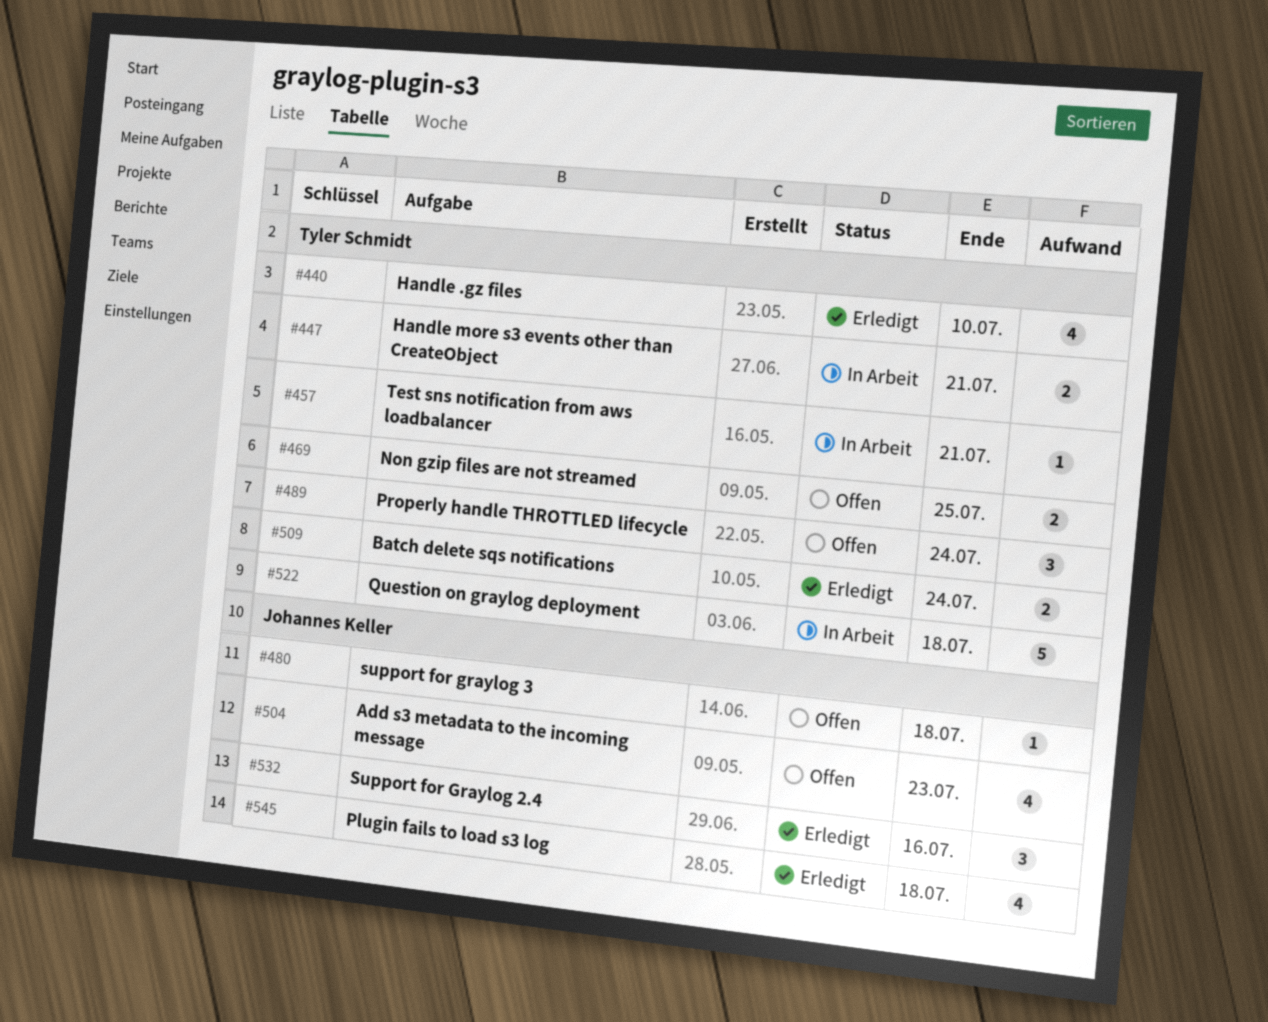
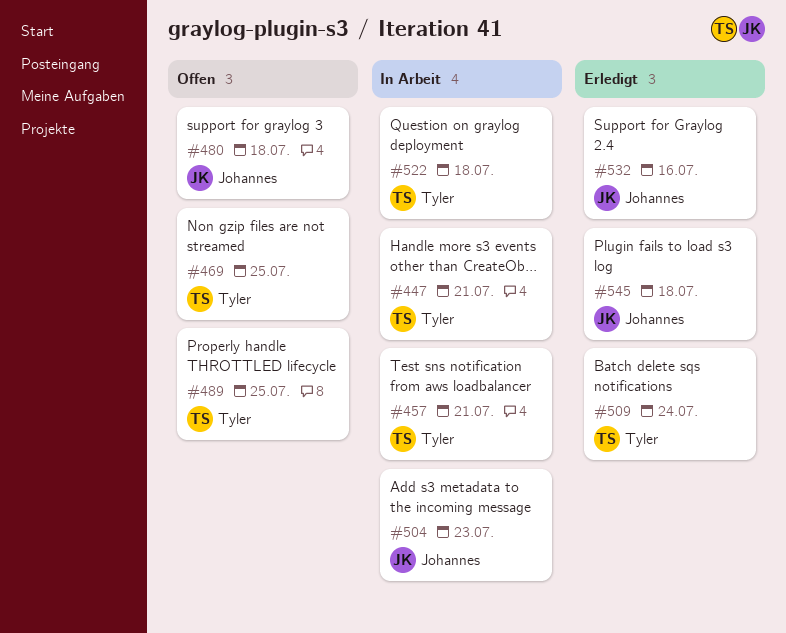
#440: present -> none
#489, due: Jul 24 -> Jul 25
#504, status: Offen -> In Arbeit

